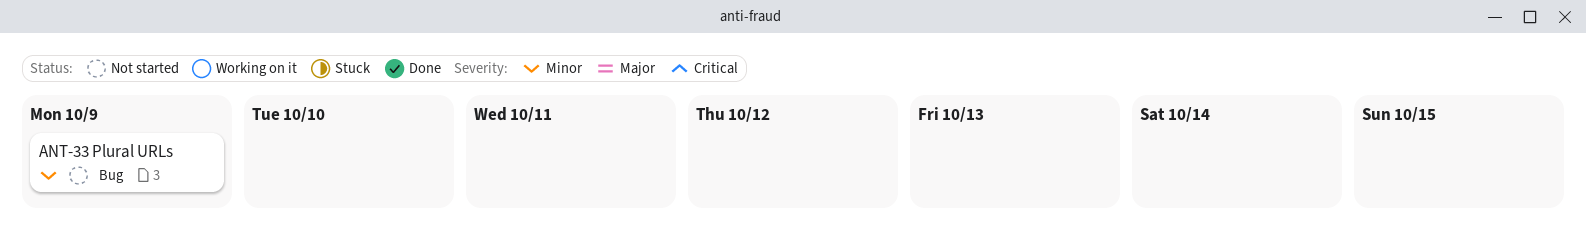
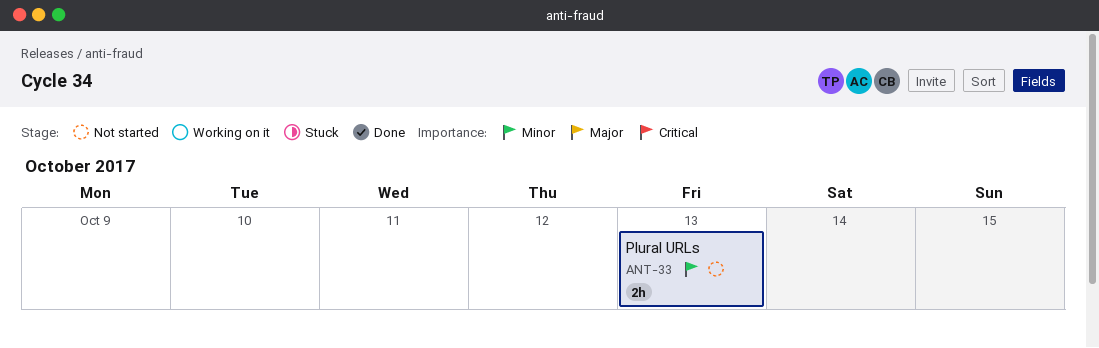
ANT-33, due: Oct 9 -> Oct 13

